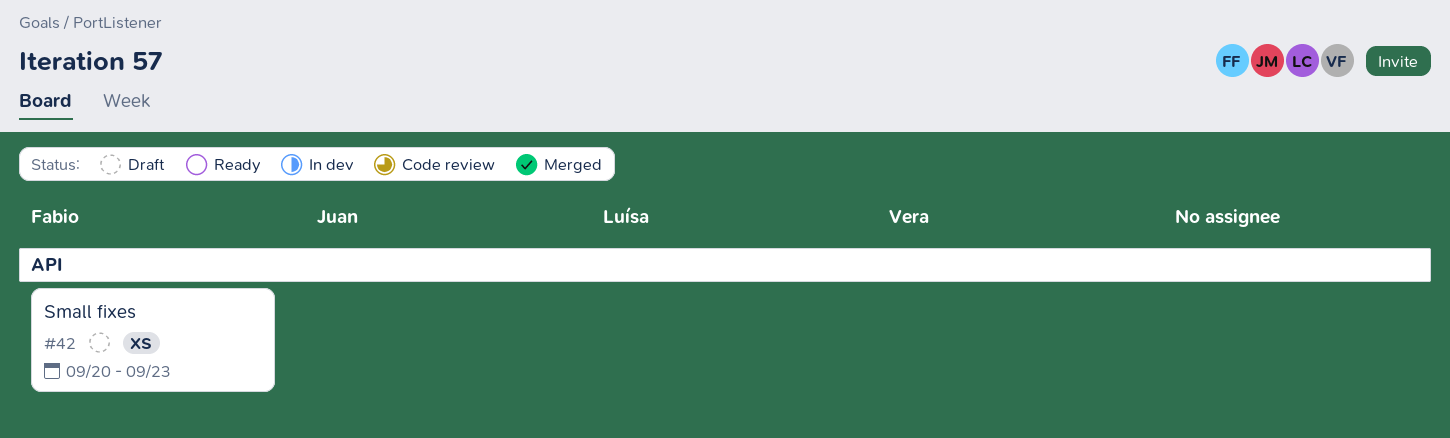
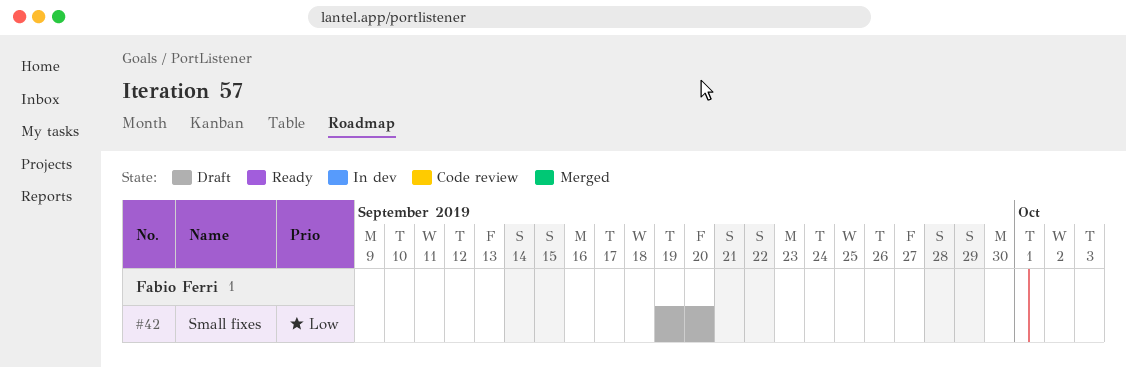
#42, start: Sep 20 -> Sep 19
#42, due: Sep 23 -> Sep 20

